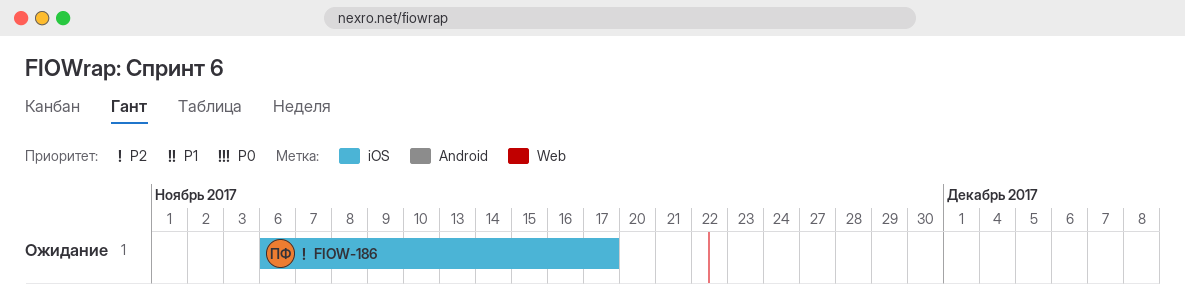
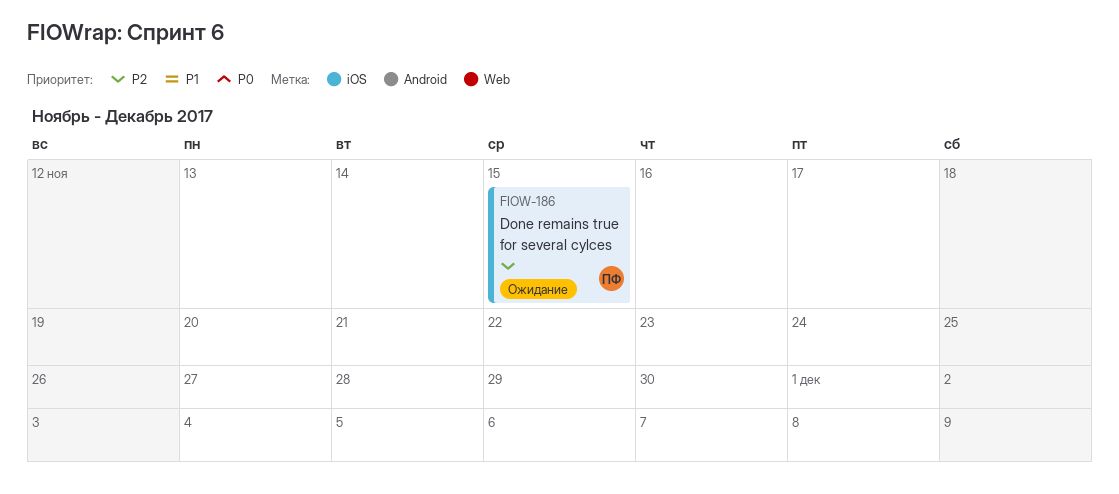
FIOW-186, due: Nov 17 -> Nov 15

